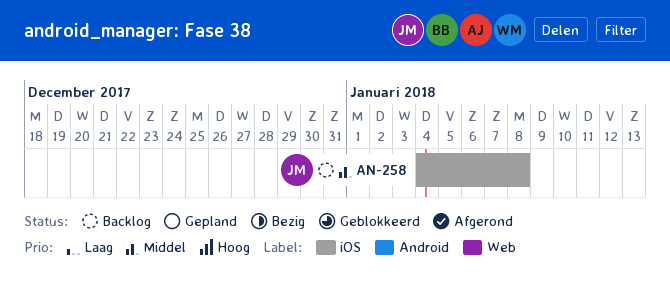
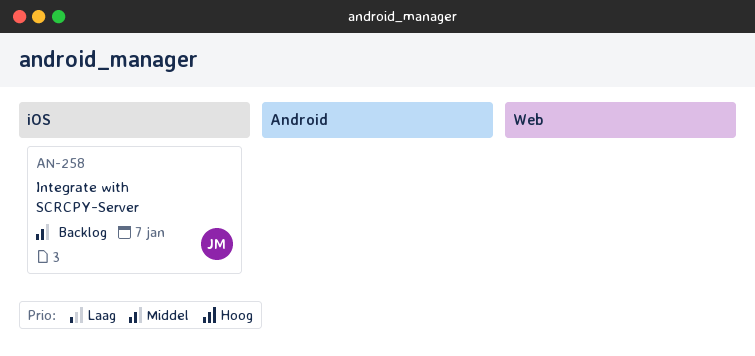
AN-258, due: Jan 8 -> Jan 7

